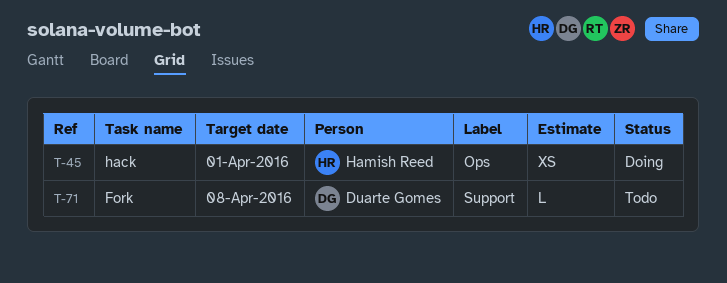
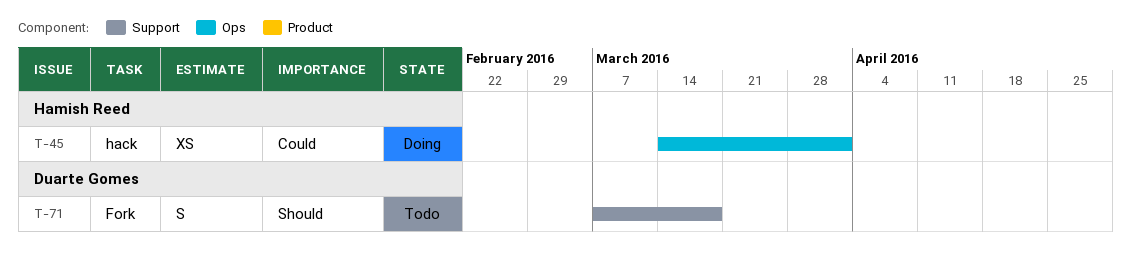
T-71, estimate: L -> S
T-71, due: Apr 8 -> Mar 18

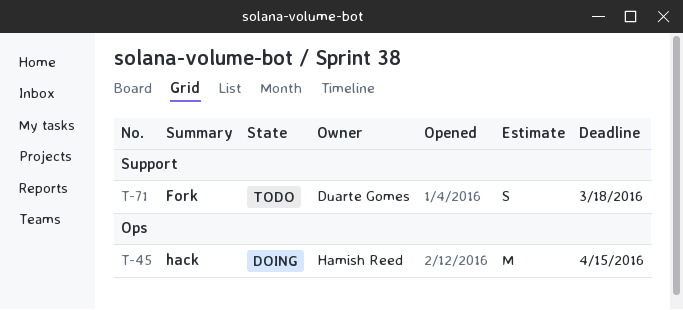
T-45, estimate: XS -> M
T-45, due: Apr 1 -> Apr 15

